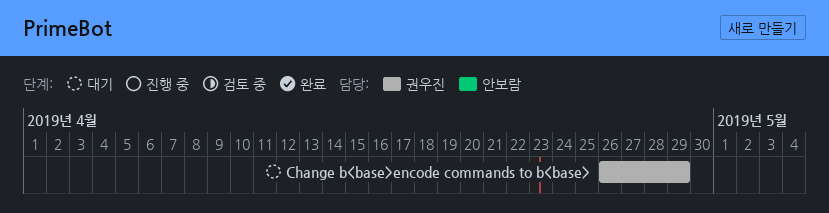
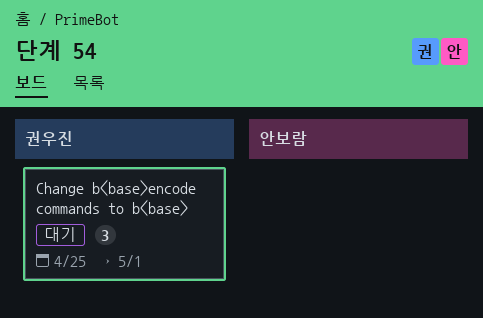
Change b<base>encode commands to b<base>, start: Apr 26 -> Apr 25
Change b<base>encode commands to b<base>, due: Apr 29 -> May 1

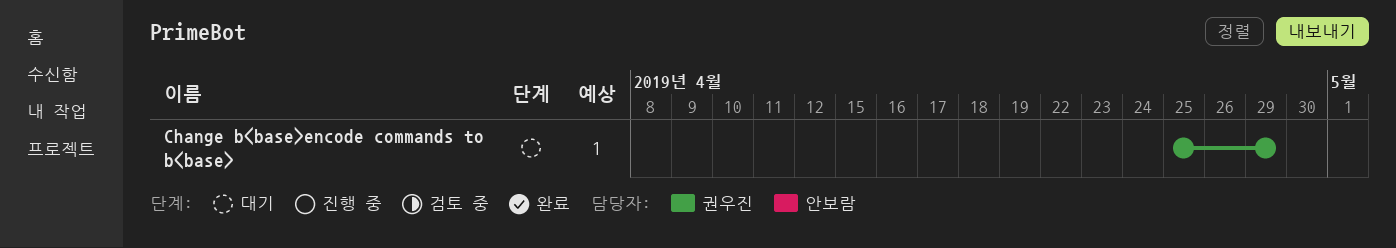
Change b<base>encode commands to b<base>, estimate: 3 -> 1
Change b<base>encode commands to b<base>, due: May 1 -> Apr 29

